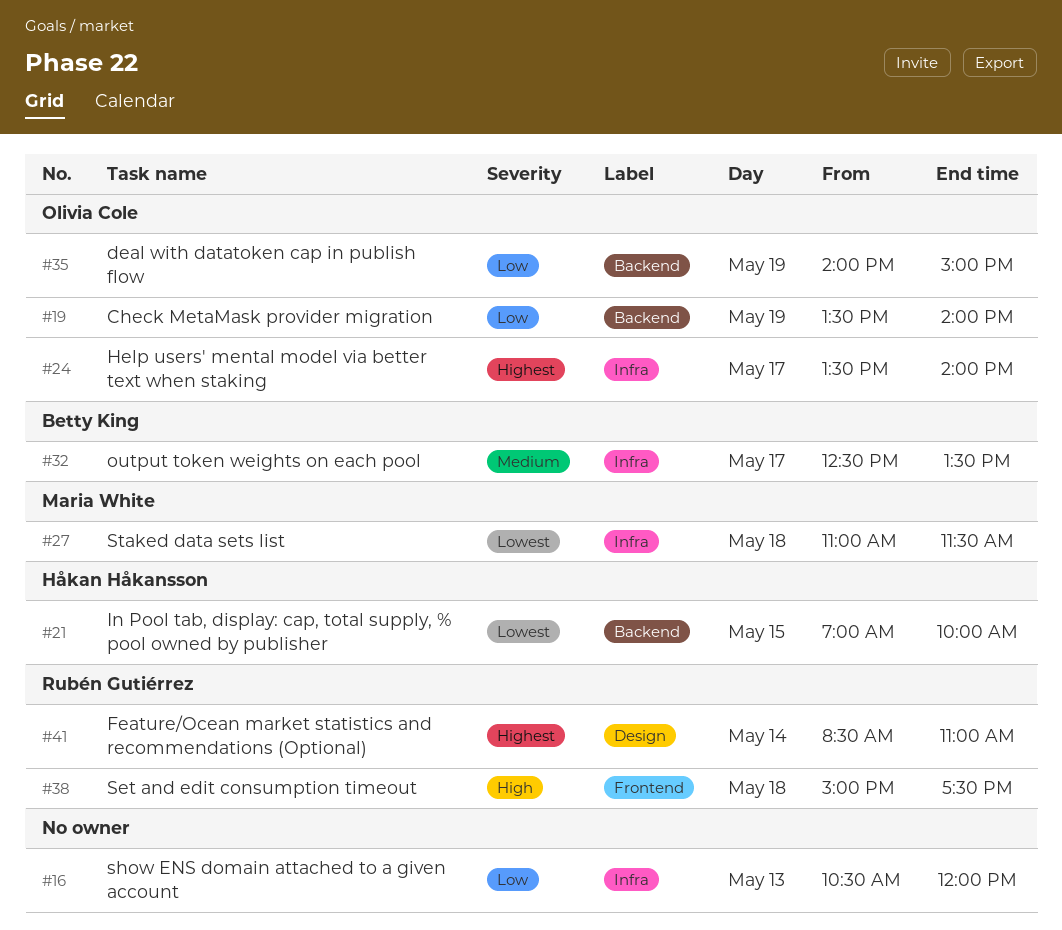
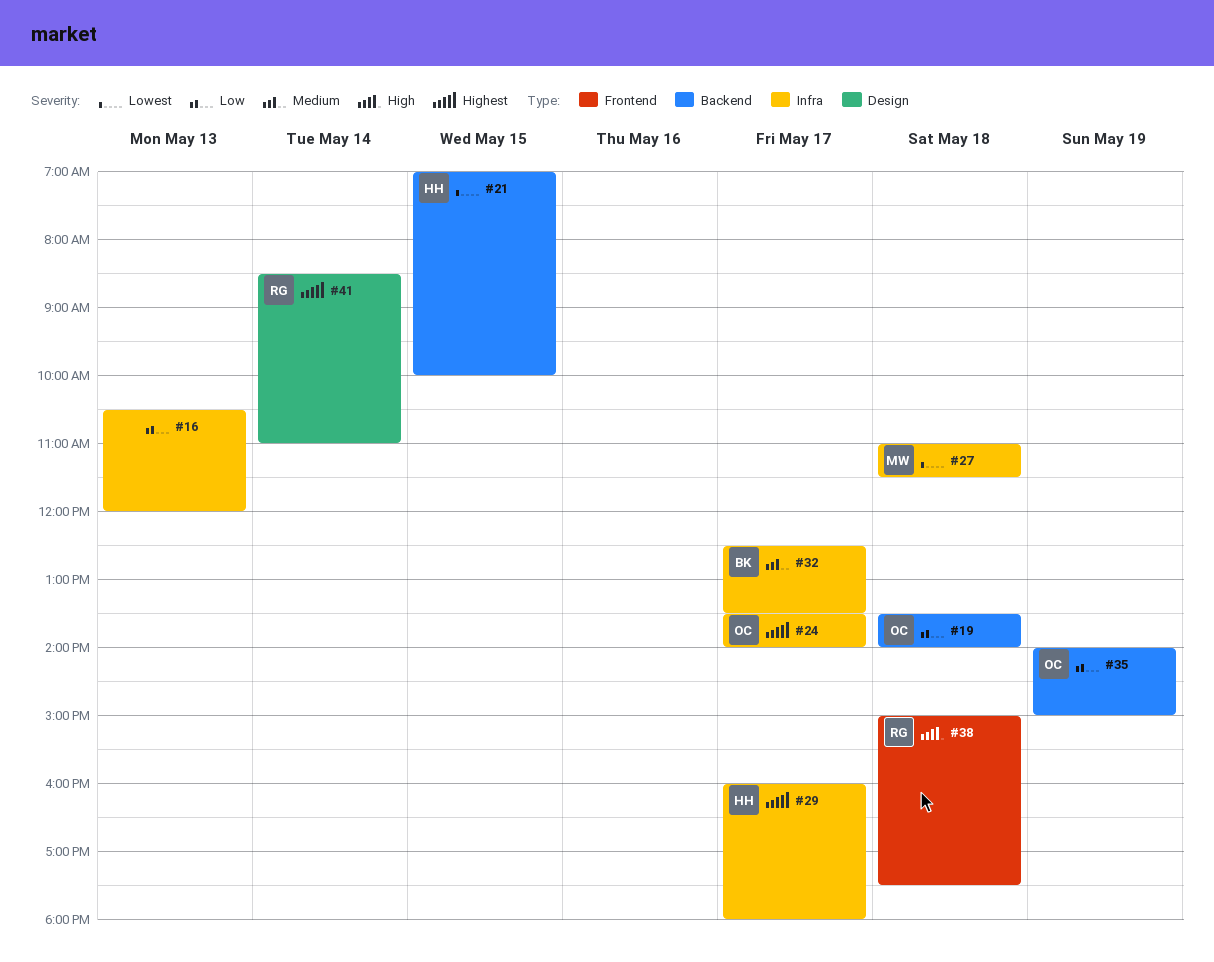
#19, day: May 19 -> May 18
#29: none -> present

